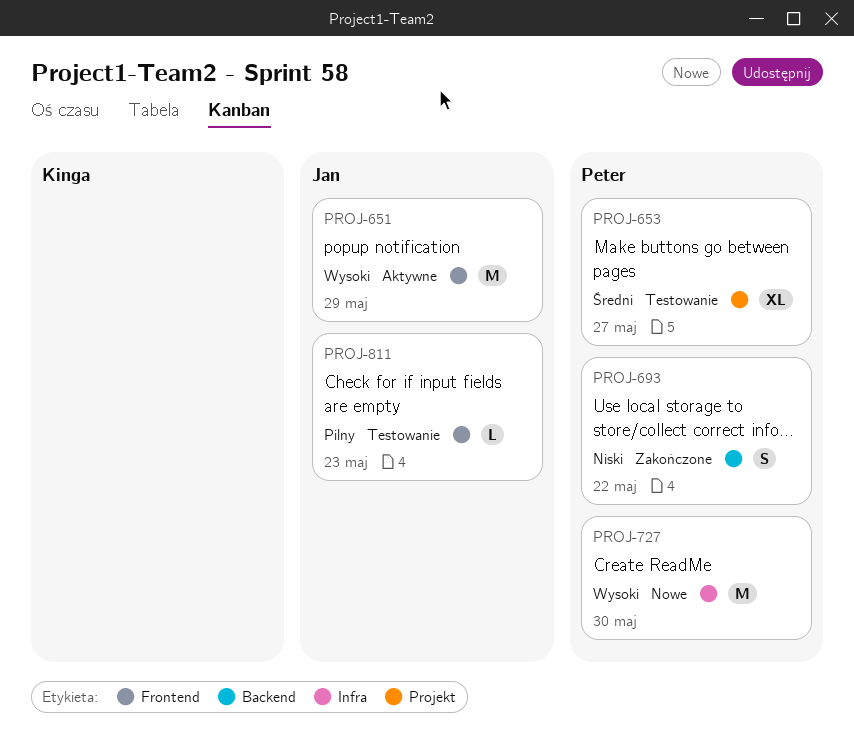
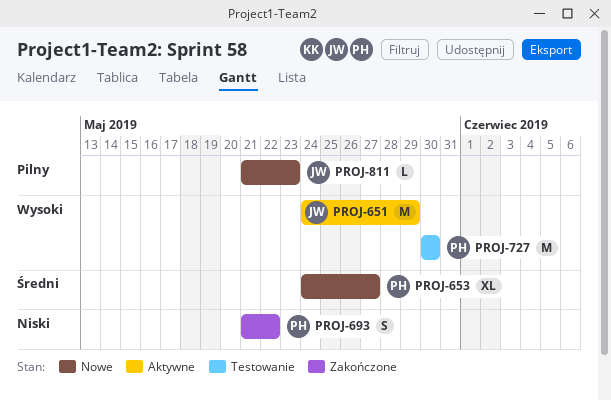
PROJ-653, status: Testowanie -> Nowe
PROJ-727, status: Nowe -> Testowanie
PROJ-811, status: Testowanie -> Nowe

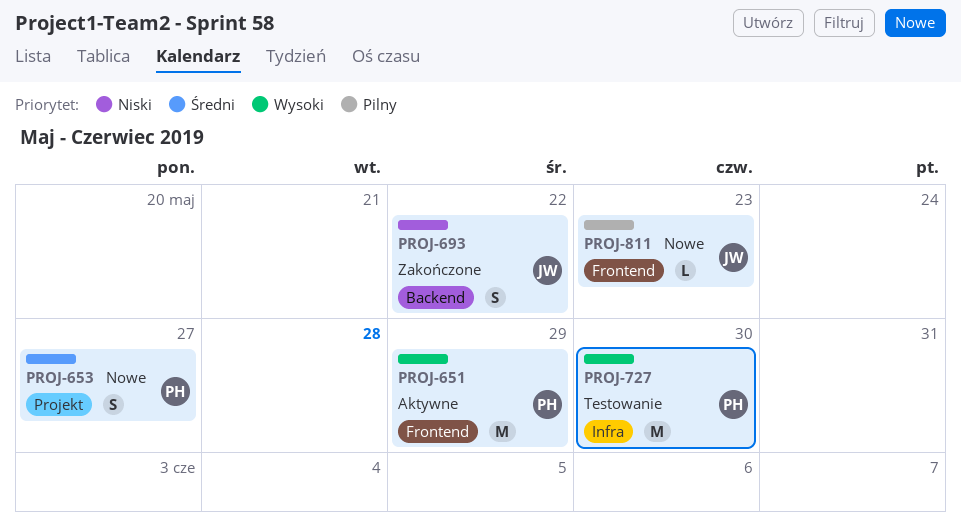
PROJ-651, owner: JW -> PH
PROJ-653, estimate: XL -> S
PROJ-693, owner: PH -> JW

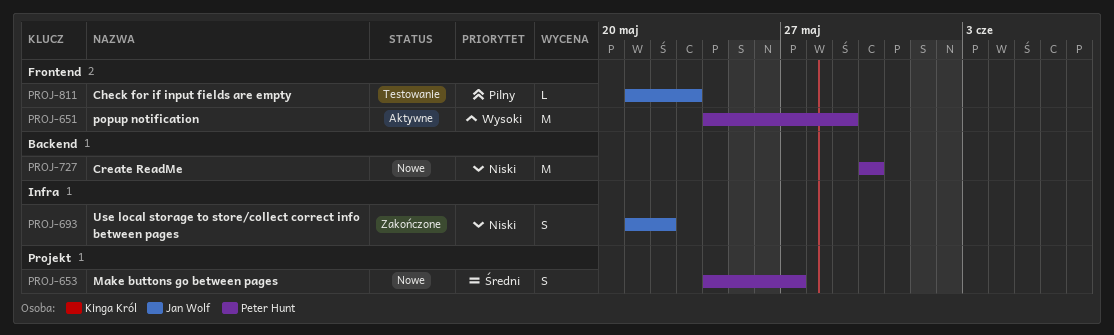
PROJ-693, label: Backend -> Infra
PROJ-727, status: Testowanie -> Nowe
PROJ-727, priority: Wysoki -> Niski
PROJ-727, label: Infra -> Backend
PROJ-811, status: Nowe -> Testowanie

